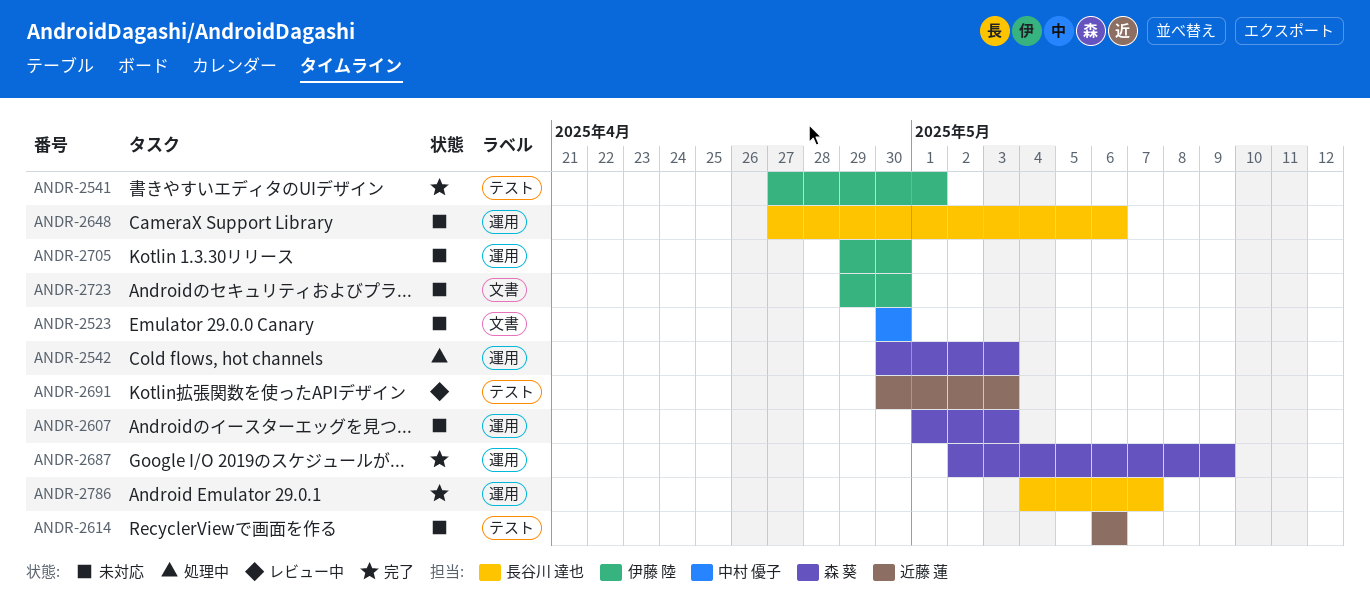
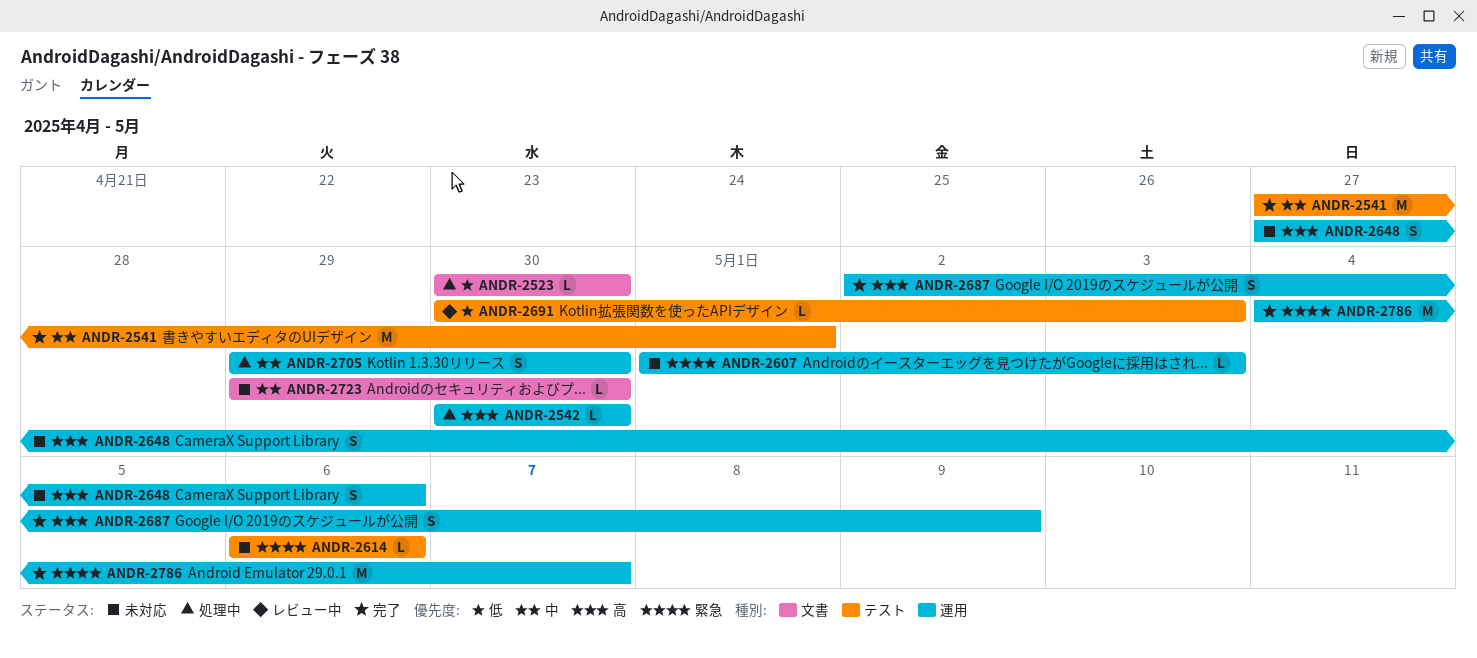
ANDR-2523, status: 未対応 -> 処理中
ANDR-2542, due: May 3 -> Apr 30
ANDR-2705, status: 未対応 -> 処理中

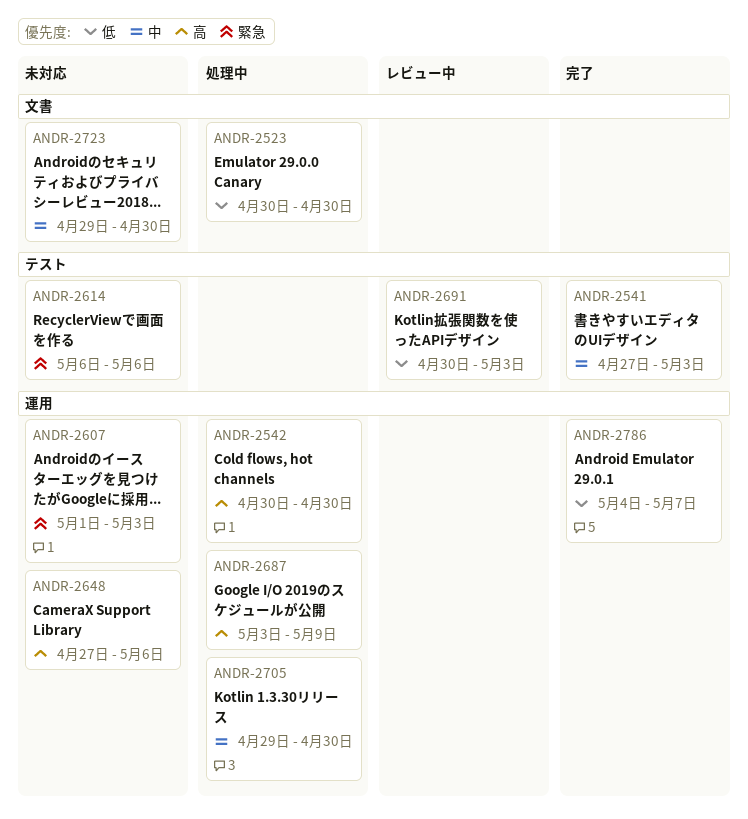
ANDR-2541, due: May 1 -> May 3
ANDR-2687, status: 完了 -> 処理中
ANDR-2687, start: May 2 -> May 3
ANDR-2786, priority: 緊急 -> 低

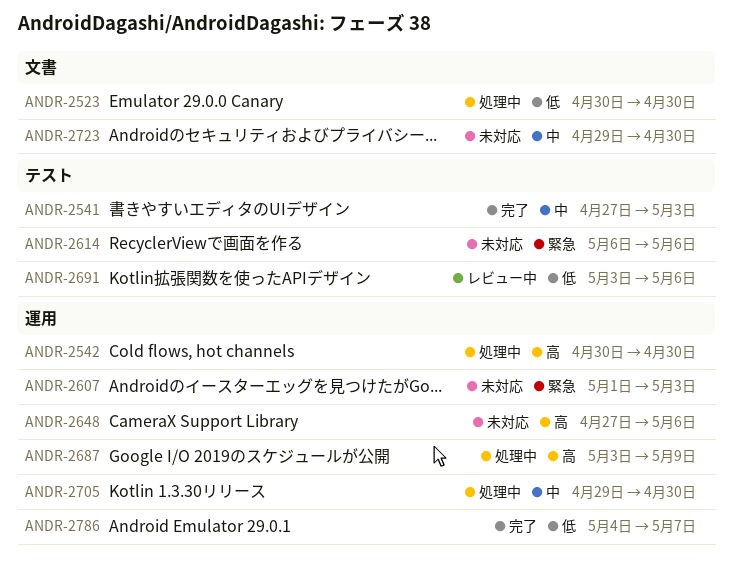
ANDR-2691, start: Apr 30 -> May 3
ANDR-2691, due: May 3 -> May 6

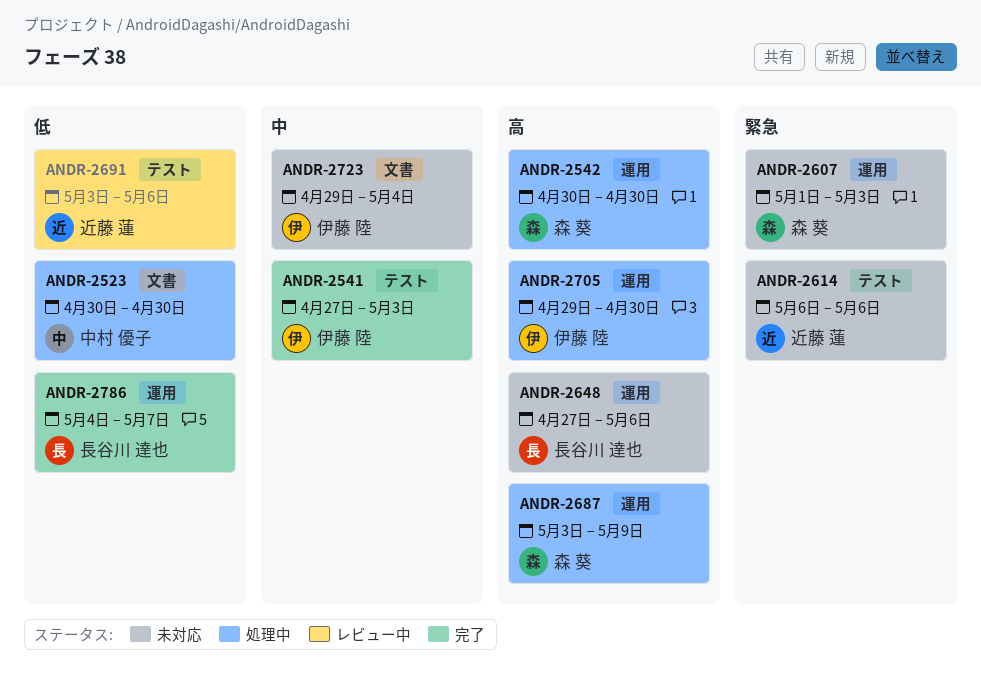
ANDR-2705, priority: 中 -> 高
ANDR-2723, due: Apr 30 -> May 4

